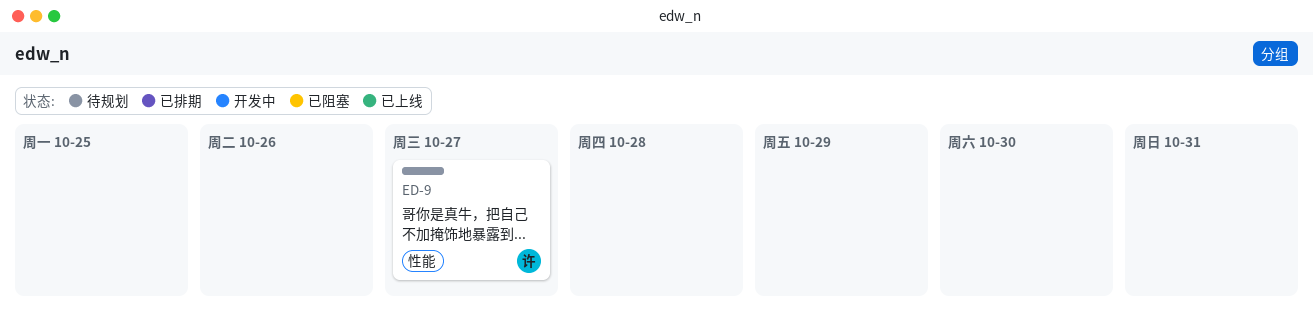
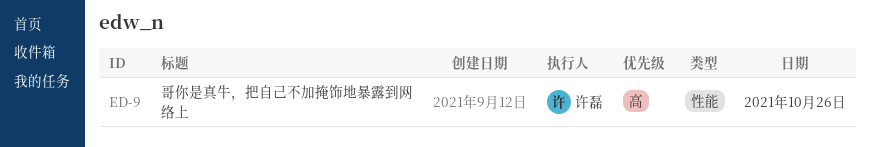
ED-9, day: Oct 27 -> Oct 26

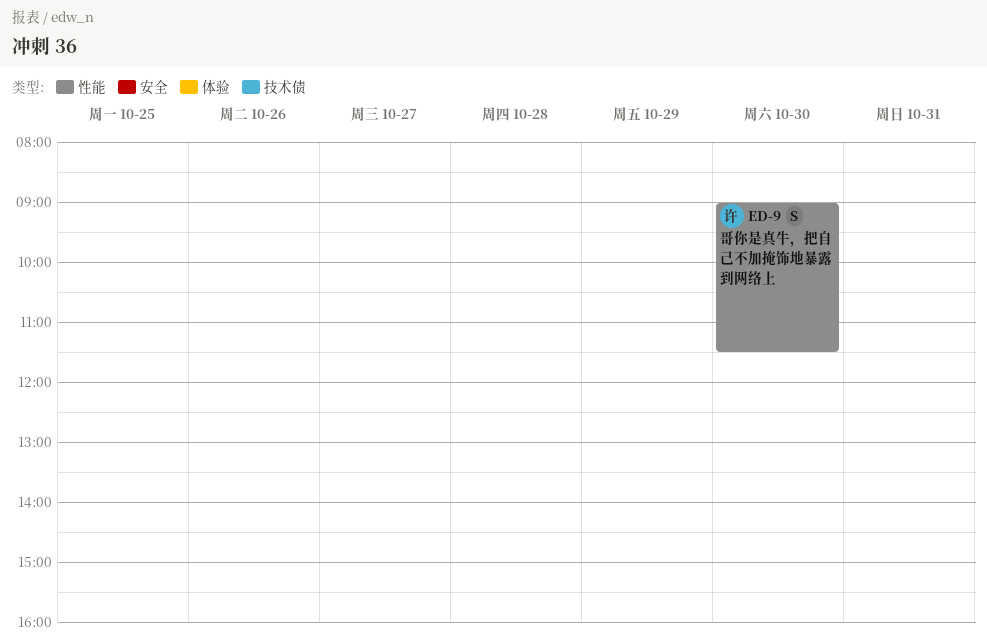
ED-9, day: Oct 26 -> Oct 30

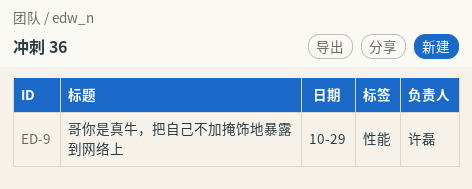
ED-9, day: Oct 30 -> Oct 29

